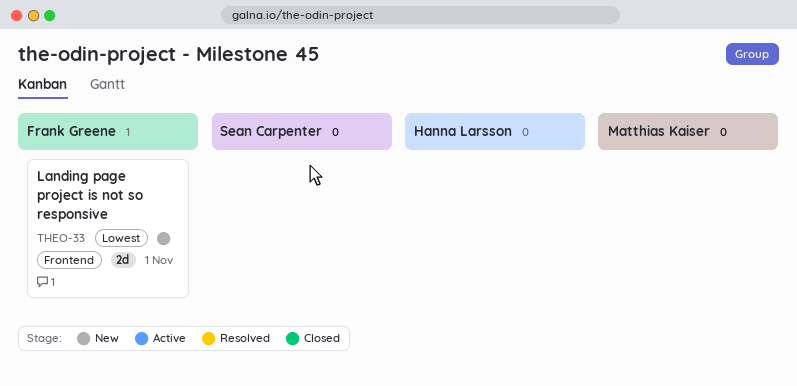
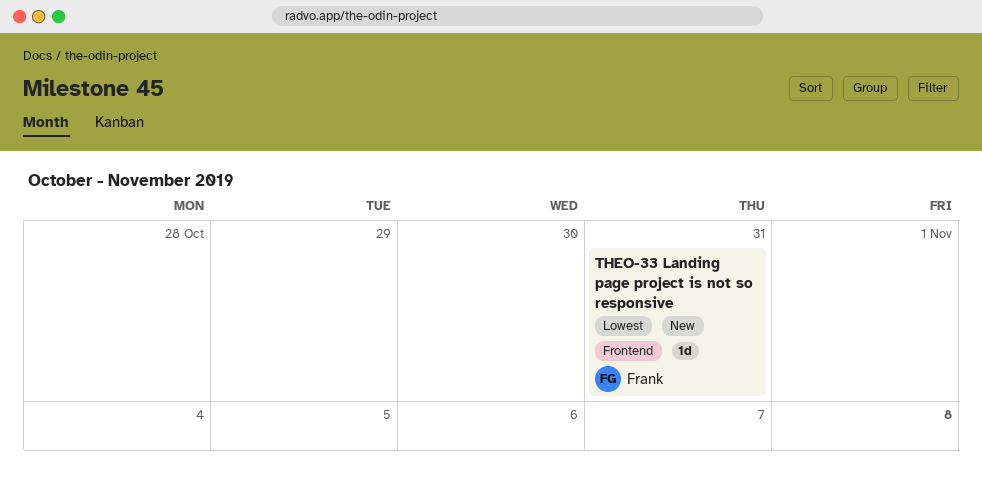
THEO-33, estimate: 2d -> 1d
THEO-33, due: Nov 1 -> Oct 31

